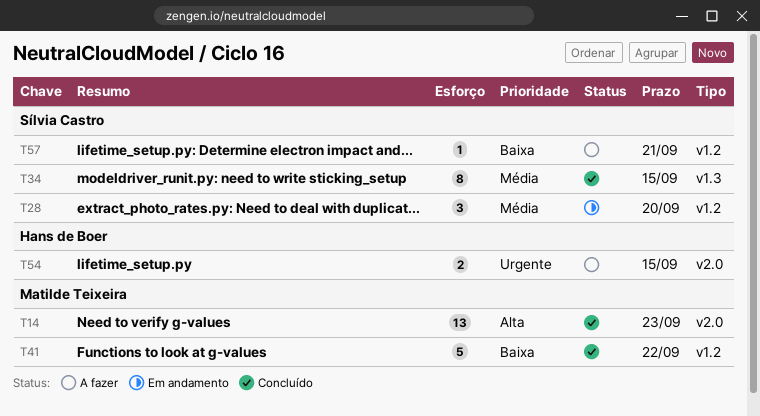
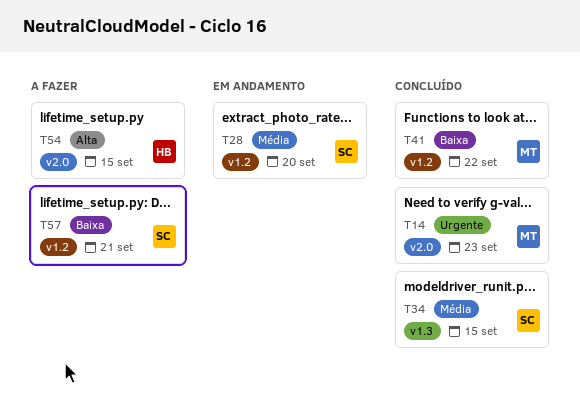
T14, priority: Alta -> Urgente
T54, priority: Urgente -> Alta

